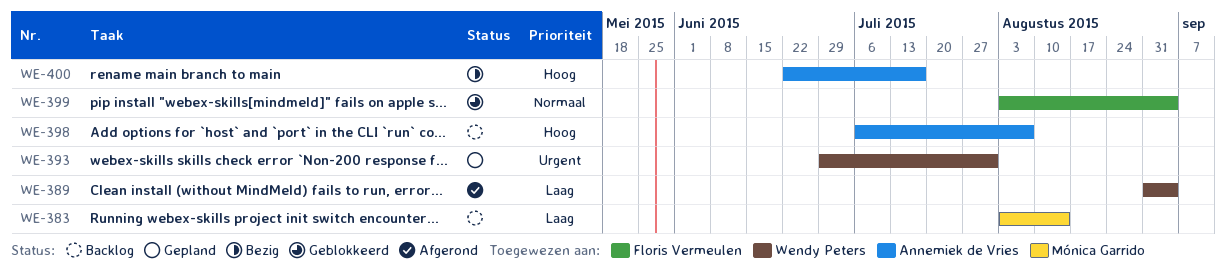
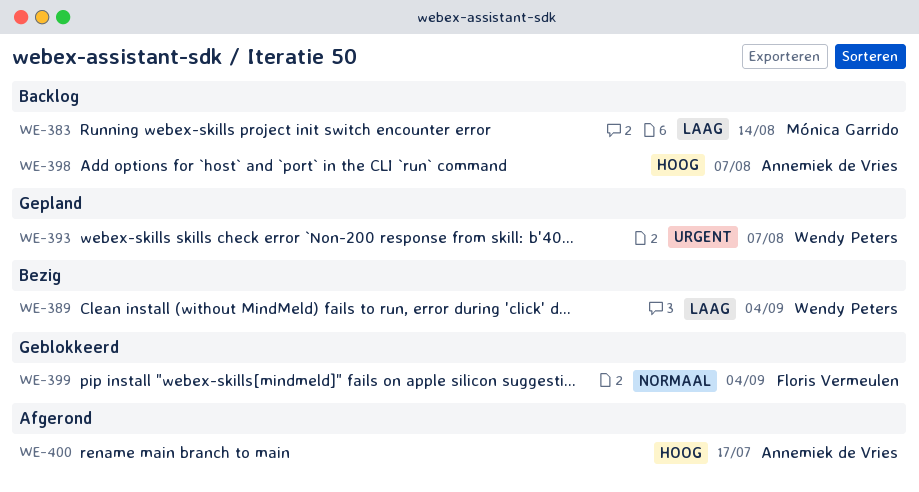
WE-389, status: Afgerond -> Bezig
WE-393, due: Jul 31 -> Aug 7
WE-400, status: Bezig -> Afgerond

